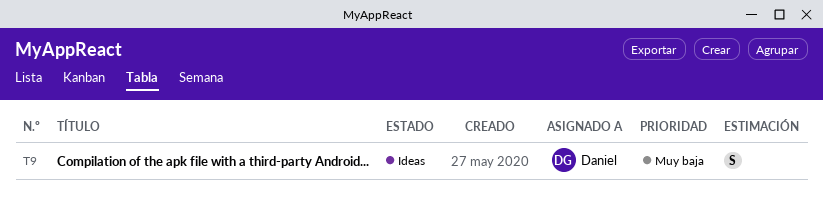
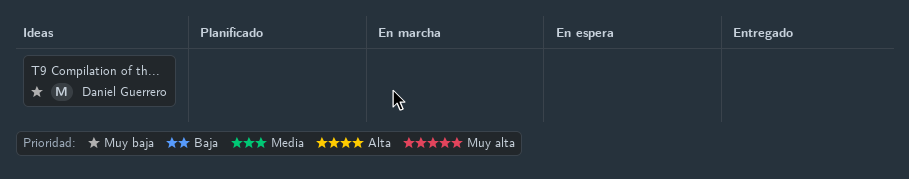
T9, estimate: S -> M

